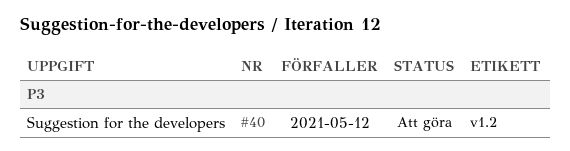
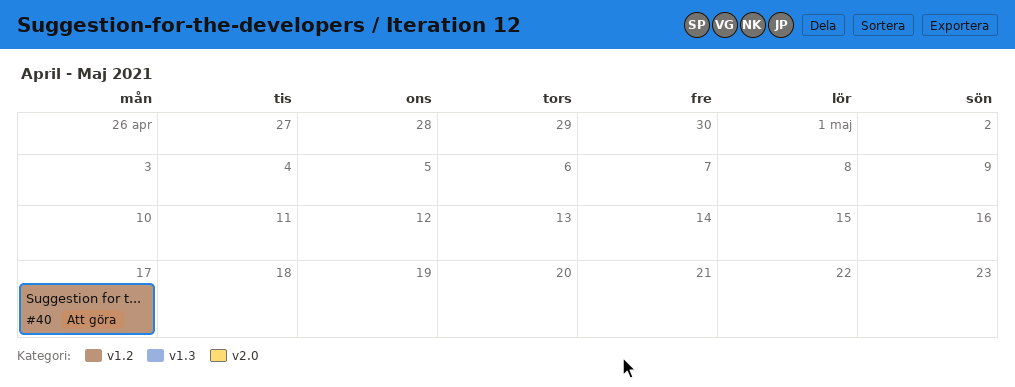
#40, due: May 12 -> May 17

